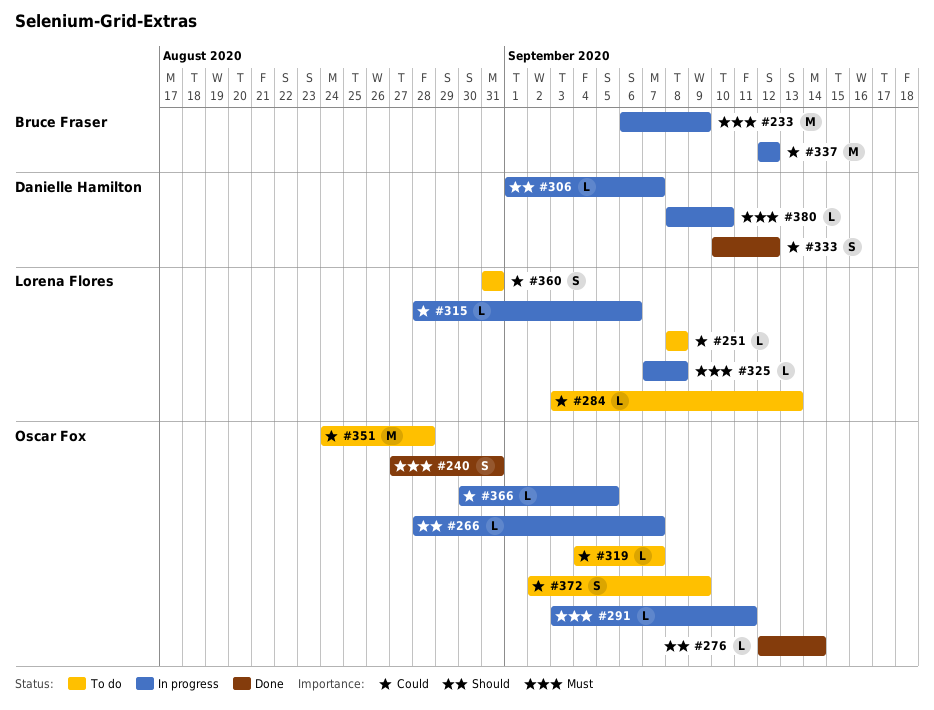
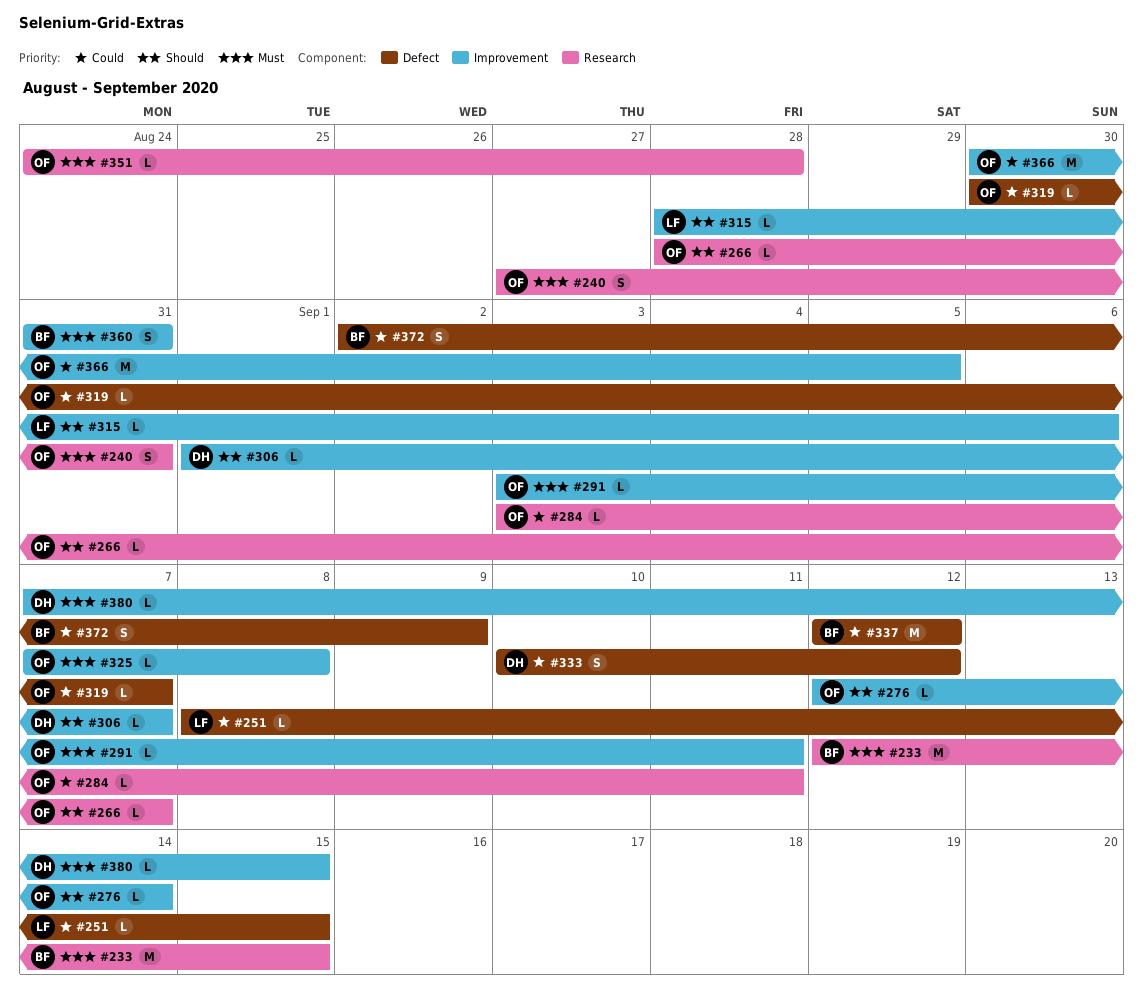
#233, start: Sep 6 -> Sep 12
#233, due: Sep 9 -> Sep 15
#251, due: Sep 8 -> Sep 15
#284, owner: Lorena Flores -> Oscar Fox
#284, due: Sep 13 -> Sep 11
#315, priority: Could -> Should
#319, start: Sep 4 -> Aug 30
#325, owner: Lorena Flores -> Oscar Fox
#351, priority: Could -> Must
#351, estimate: M -> L
#360, owner: Lorena Flores -> Bruce Fraser
#360, priority: Could -> Must
#366, estimate: L -> M
#372, owner: Oscar Fox -> Bruce Fraser
#380, start: Sep 8 -> Sep 7
#380, due: Sep 10 -> Sep 15

